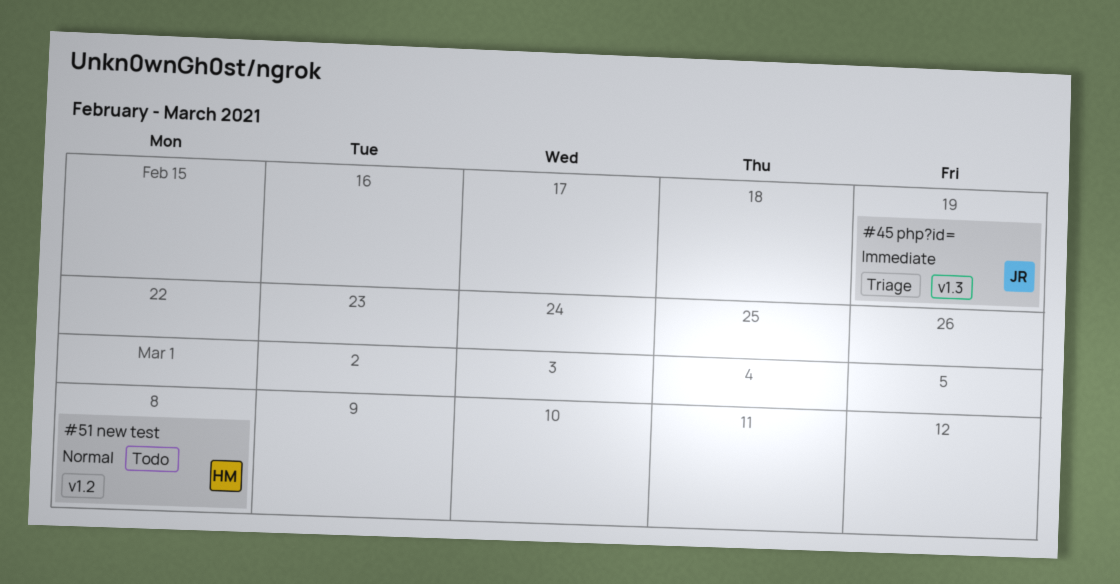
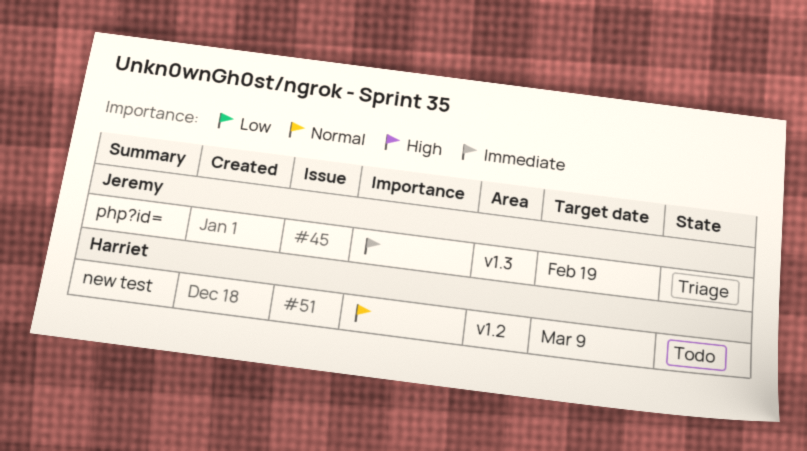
#51, due: Mar 8 -> Mar 9

